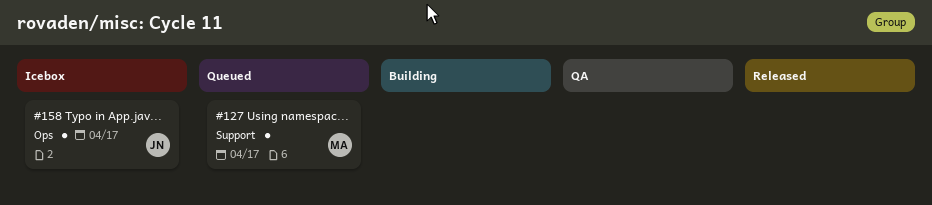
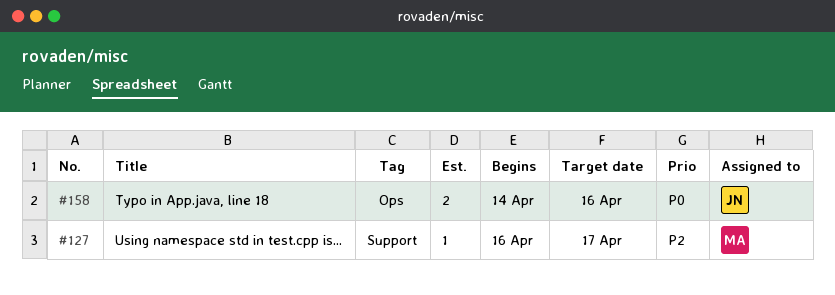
#158, estimate: 1 -> 2
#158, due: Apr 17 -> Apr 16

